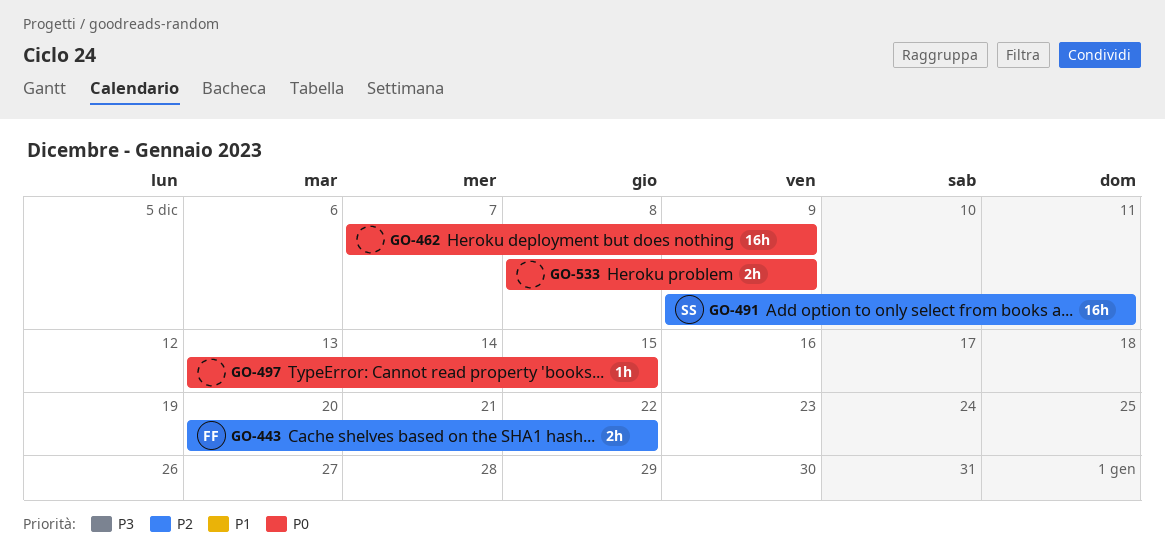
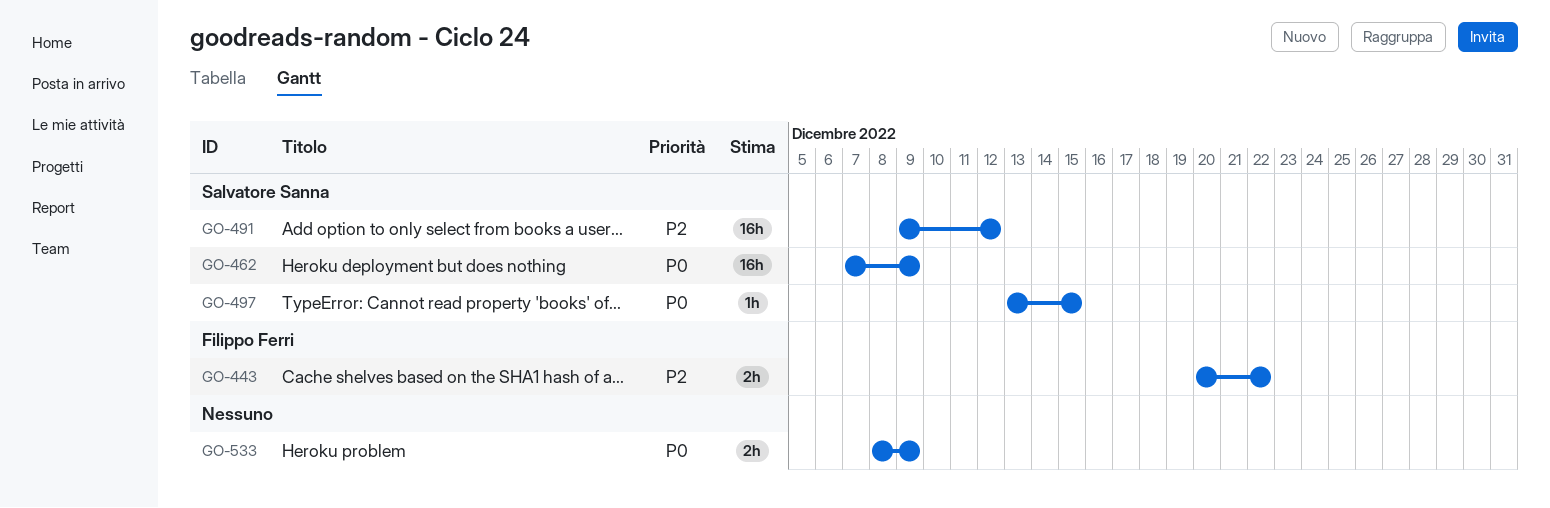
GO-462, owner: none -> Salvatore Sanna
GO-491, due: Dec 11 -> Dec 12
GO-497, owner: none -> Salvatore Sanna

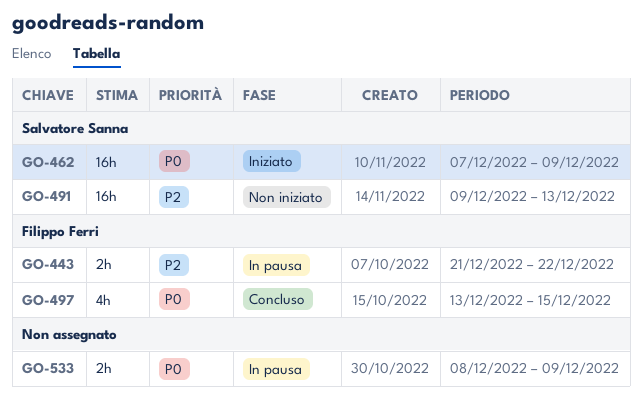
GO-443, start: Dec 20 -> Dec 21
GO-491, due: Dec 12 -> Dec 13
GO-497, owner: Salvatore Sanna -> Filippo Ferri
GO-497, estimate: 1h -> 4h

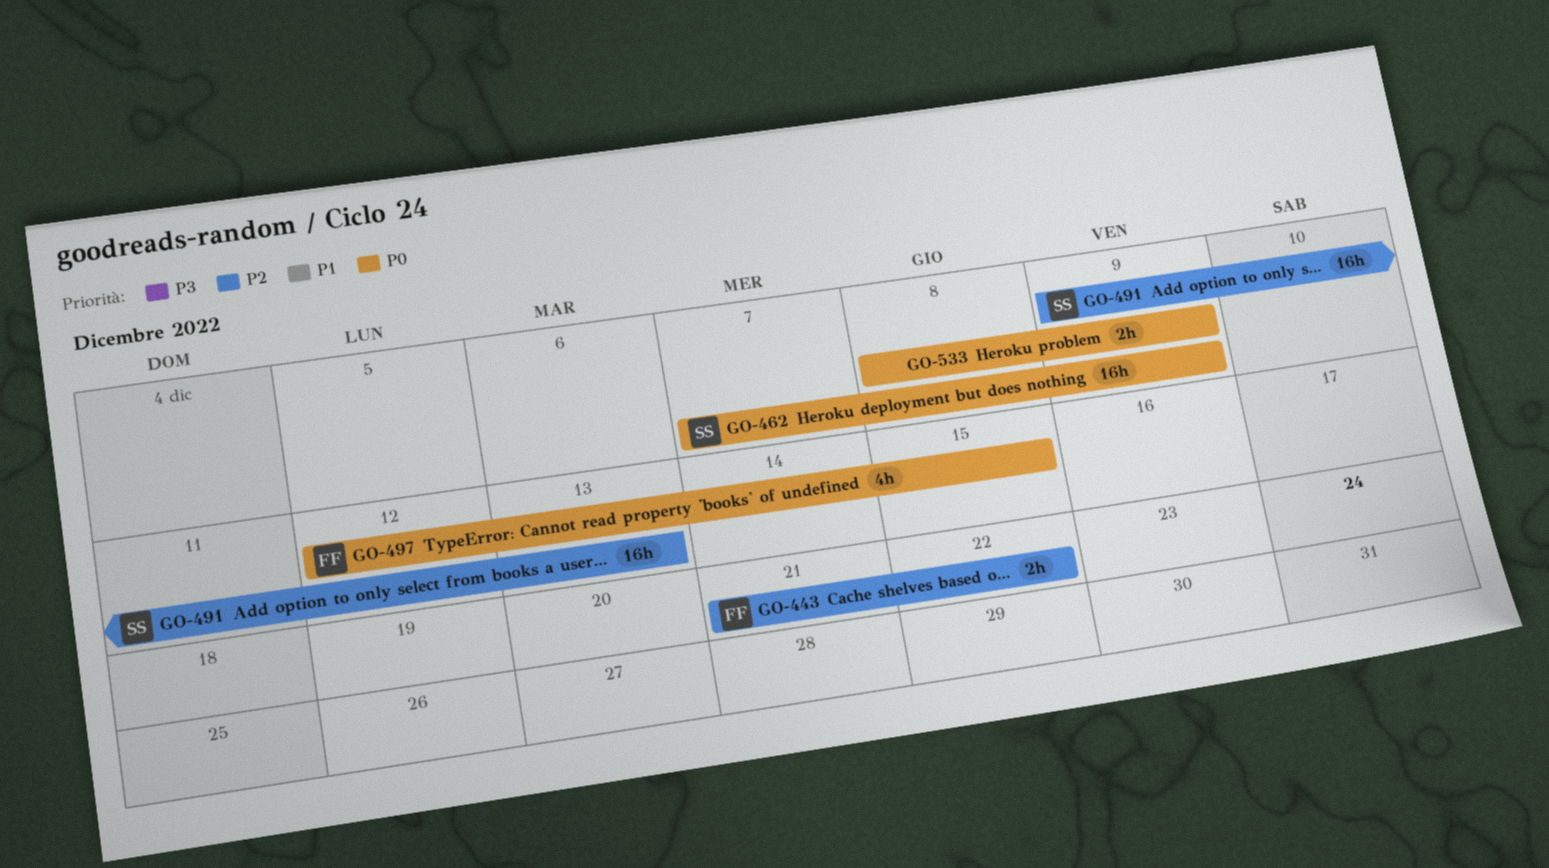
GO-497, start: Dec 13 -> Dec 12

